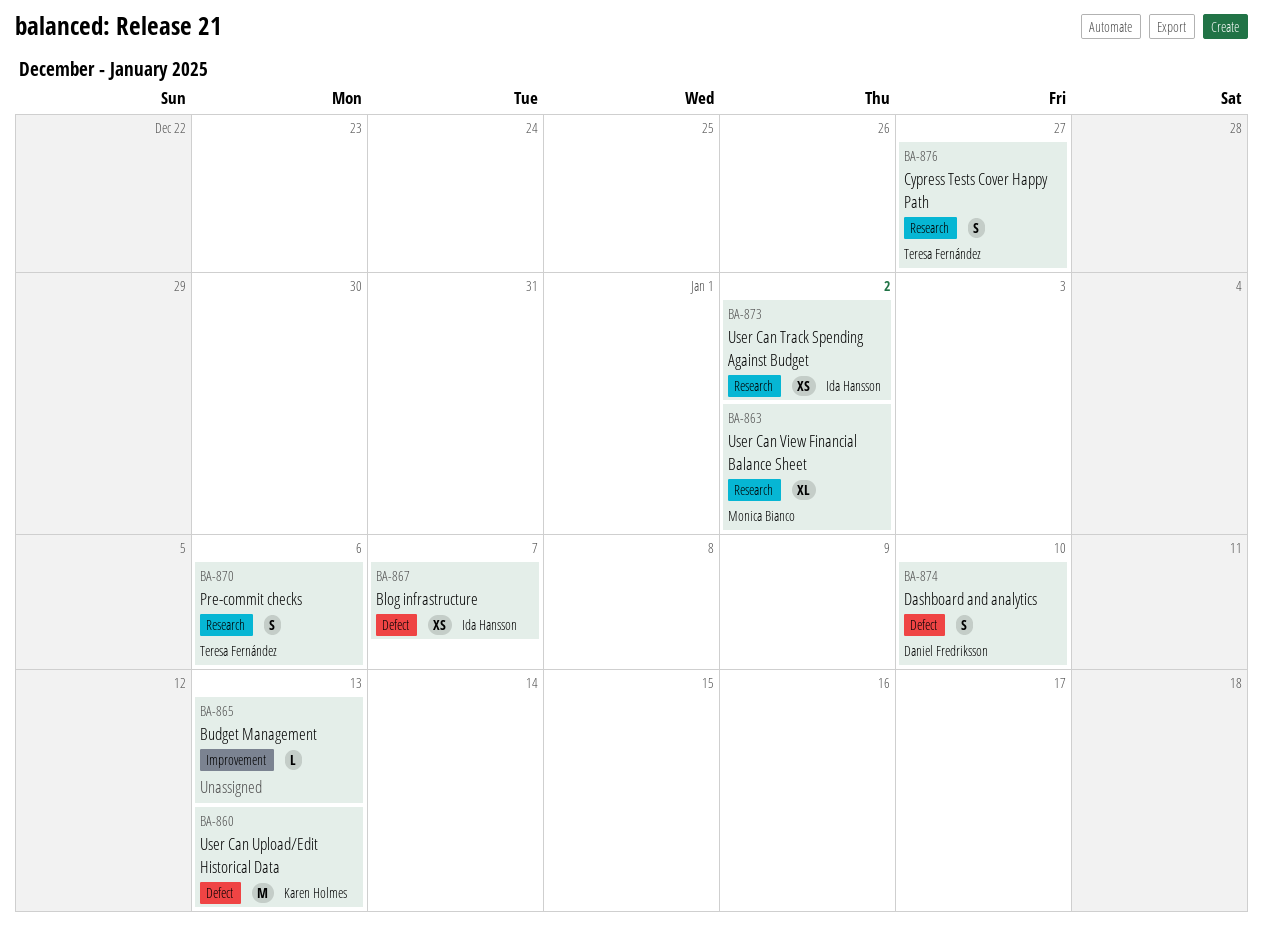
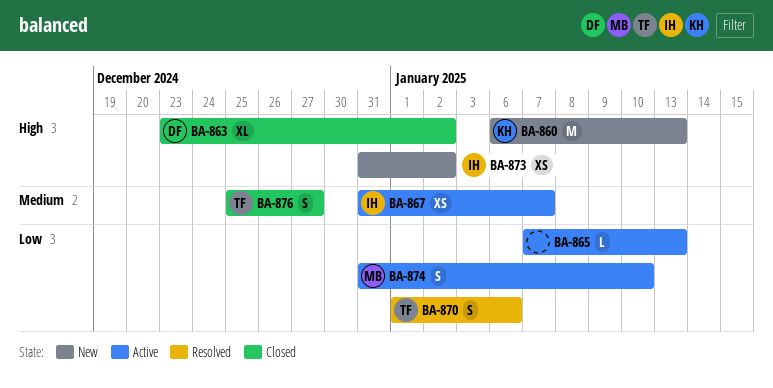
BA-863, owner: Monica Bianco -> Daniel Fredriksson
BA-874, owner: Daniel Fredriksson -> Monica Bianco

